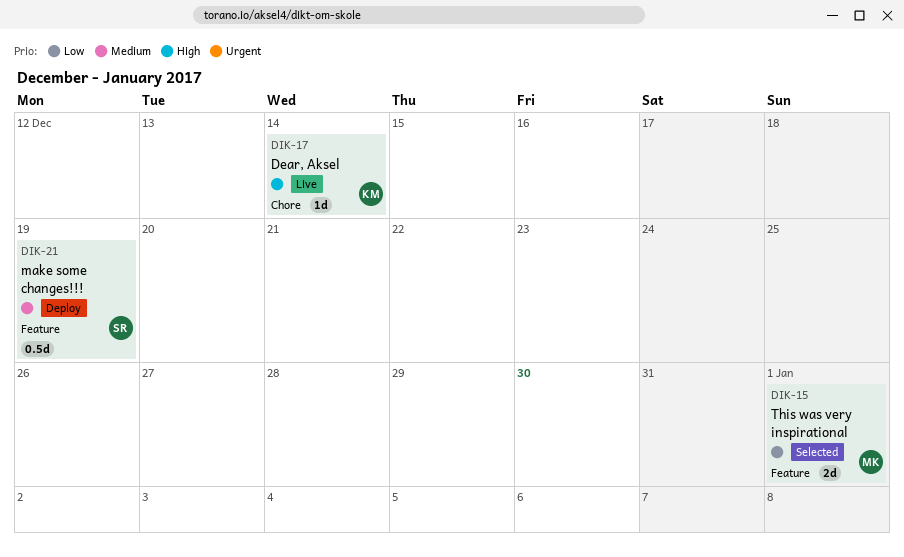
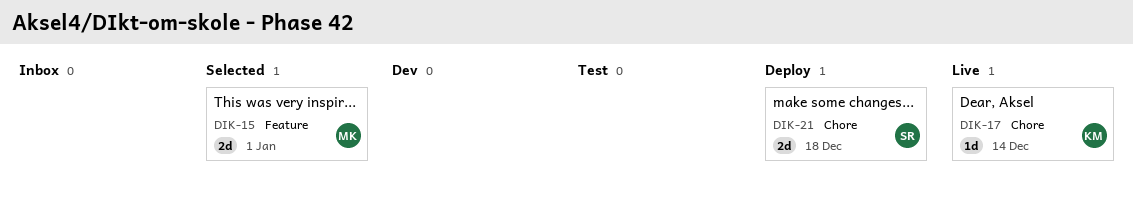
DIK-21, label: Feature -> Chore
DIK-21, estimate: 0.5d -> 2d
DIK-21, due: Dec 19 -> Dec 18

